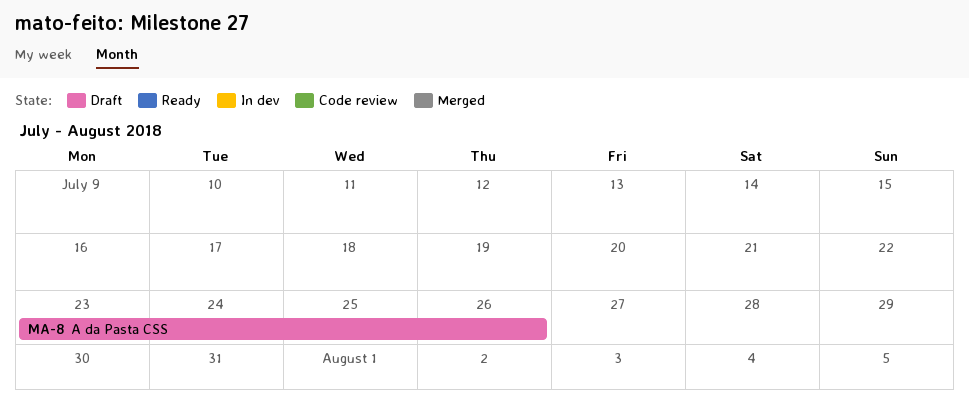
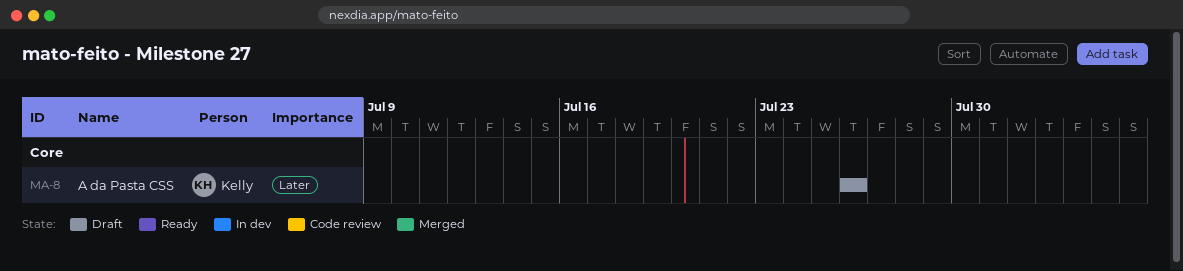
MA-8, start: Jul 23 -> Jul 26

